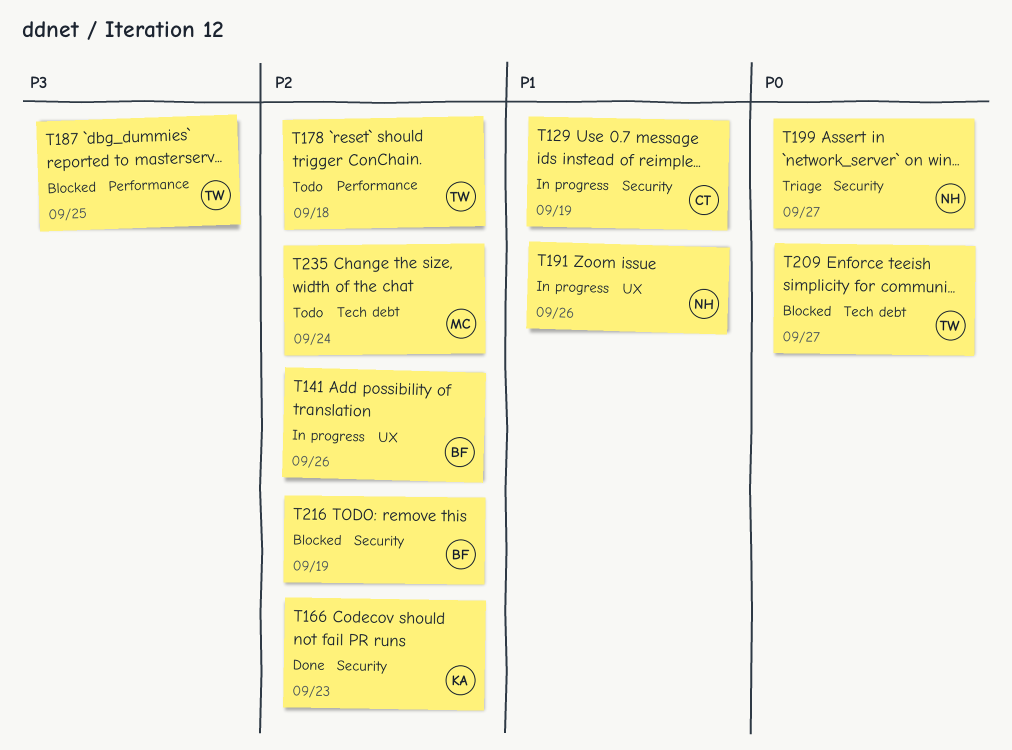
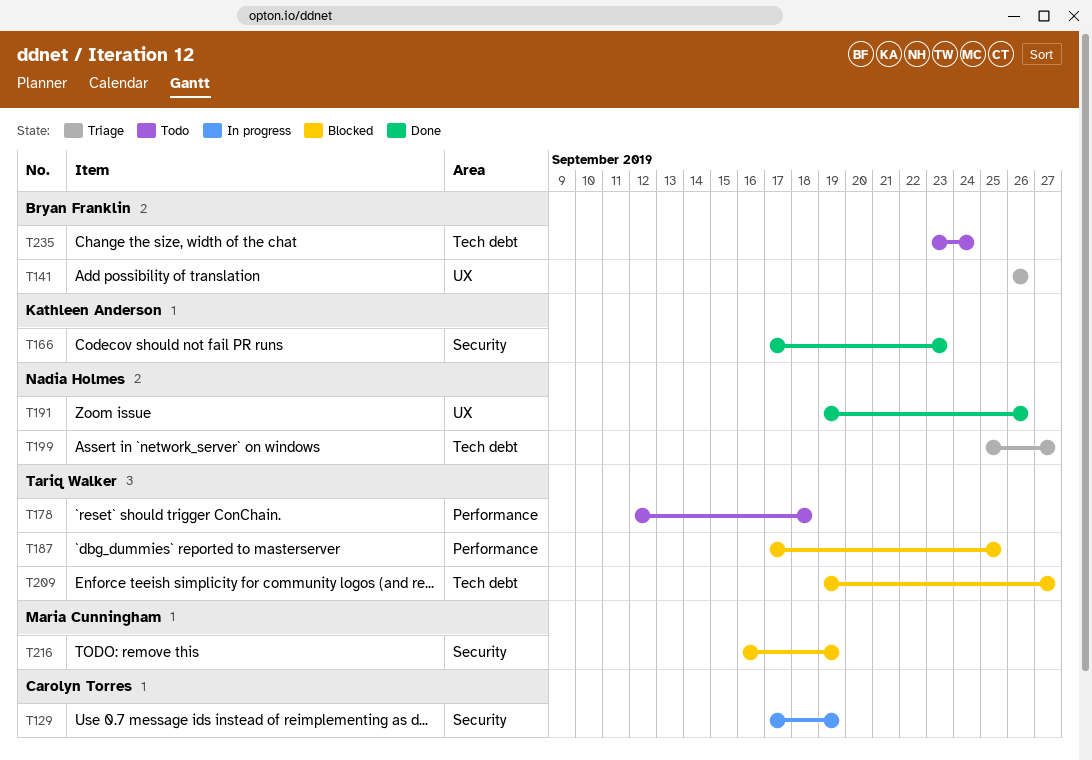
T141, status: In progress -> Triage
T191, status: In progress -> Done
T199, label: Security -> Tech debt
T216, owner: Bryan Franklin -> Maria Cunningham
T235, owner: Maria Cunningham -> Bryan Franklin

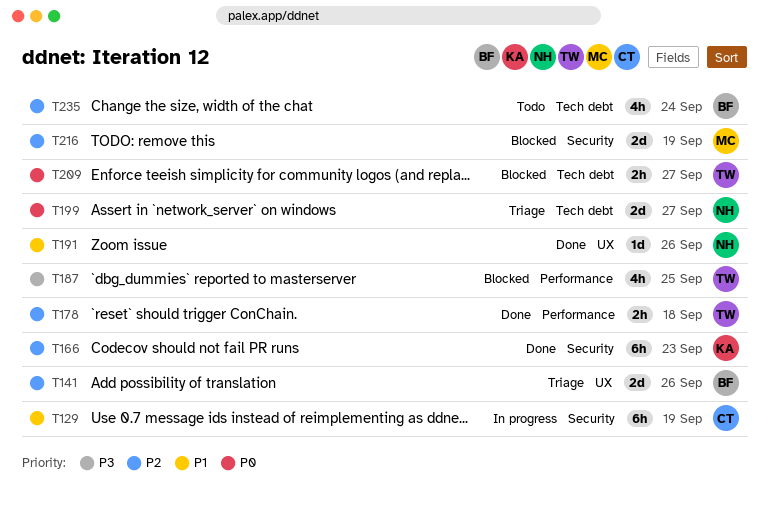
T178, status: Todo -> Done

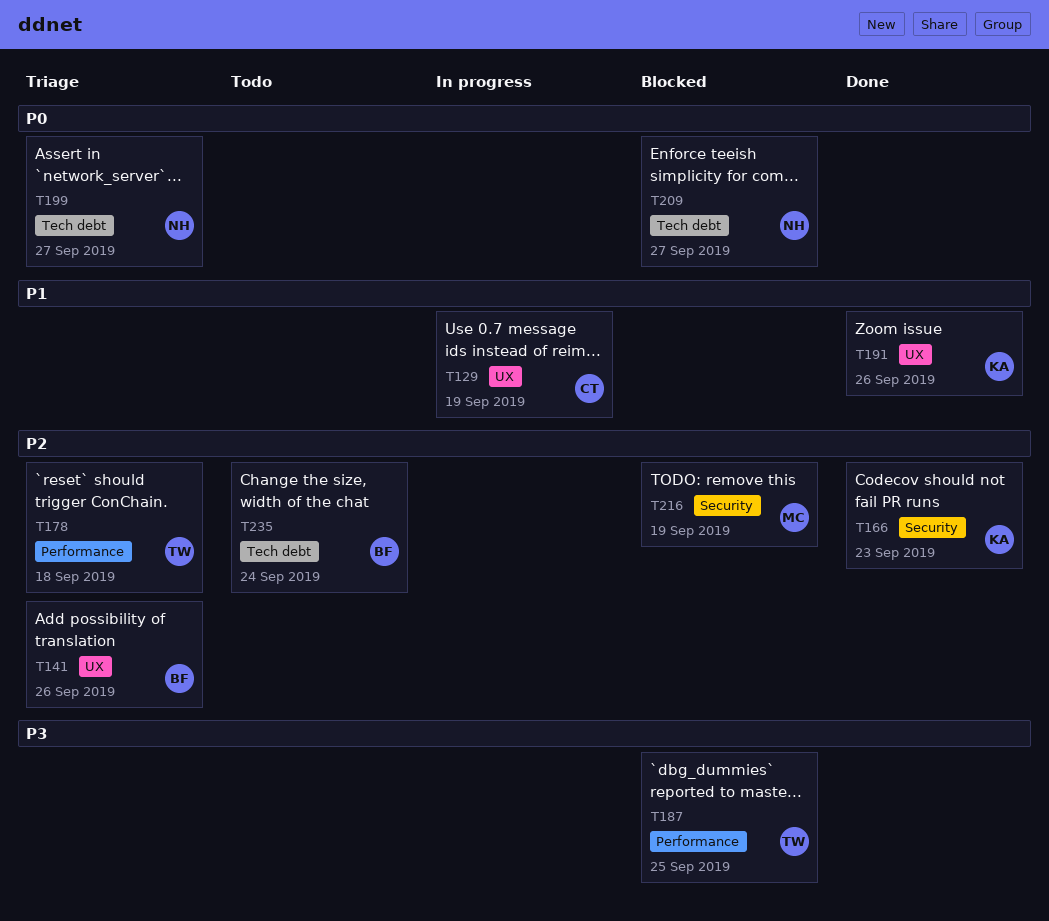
T129, label: Security -> UX
T178, status: Done -> Triage
T191, owner: NH -> KA
T209, owner: TW -> NH

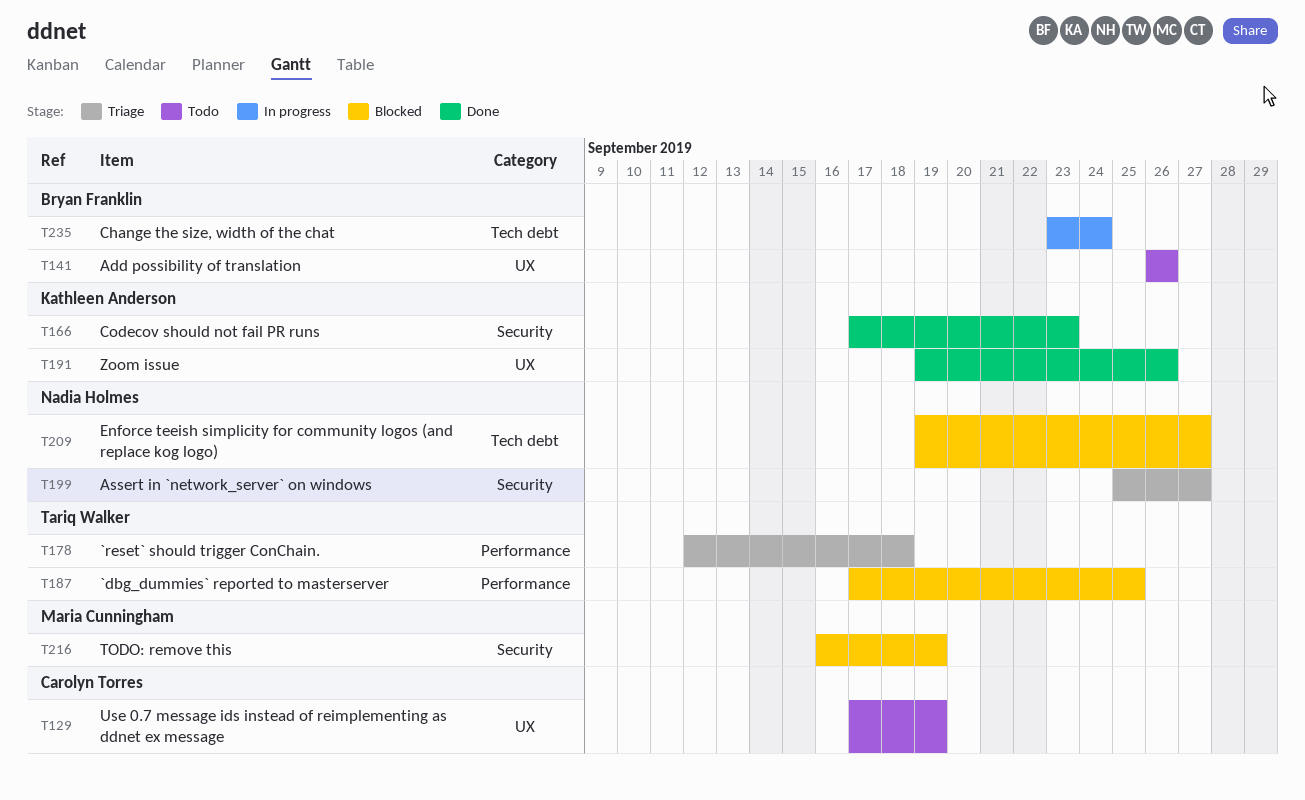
T129, status: In progress -> Todo
T141, status: Triage -> Todo
T199, label: Tech debt -> Security
T235, status: Todo -> In progress

